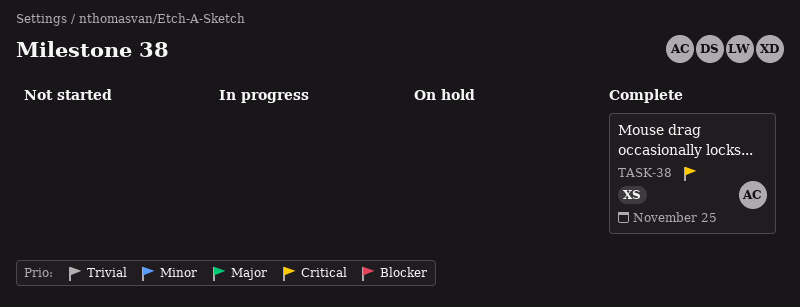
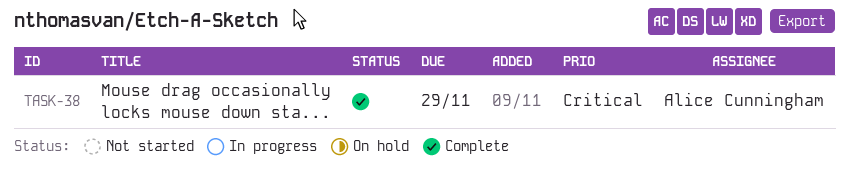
TASK-38, due: Nov 25 -> Nov 29

